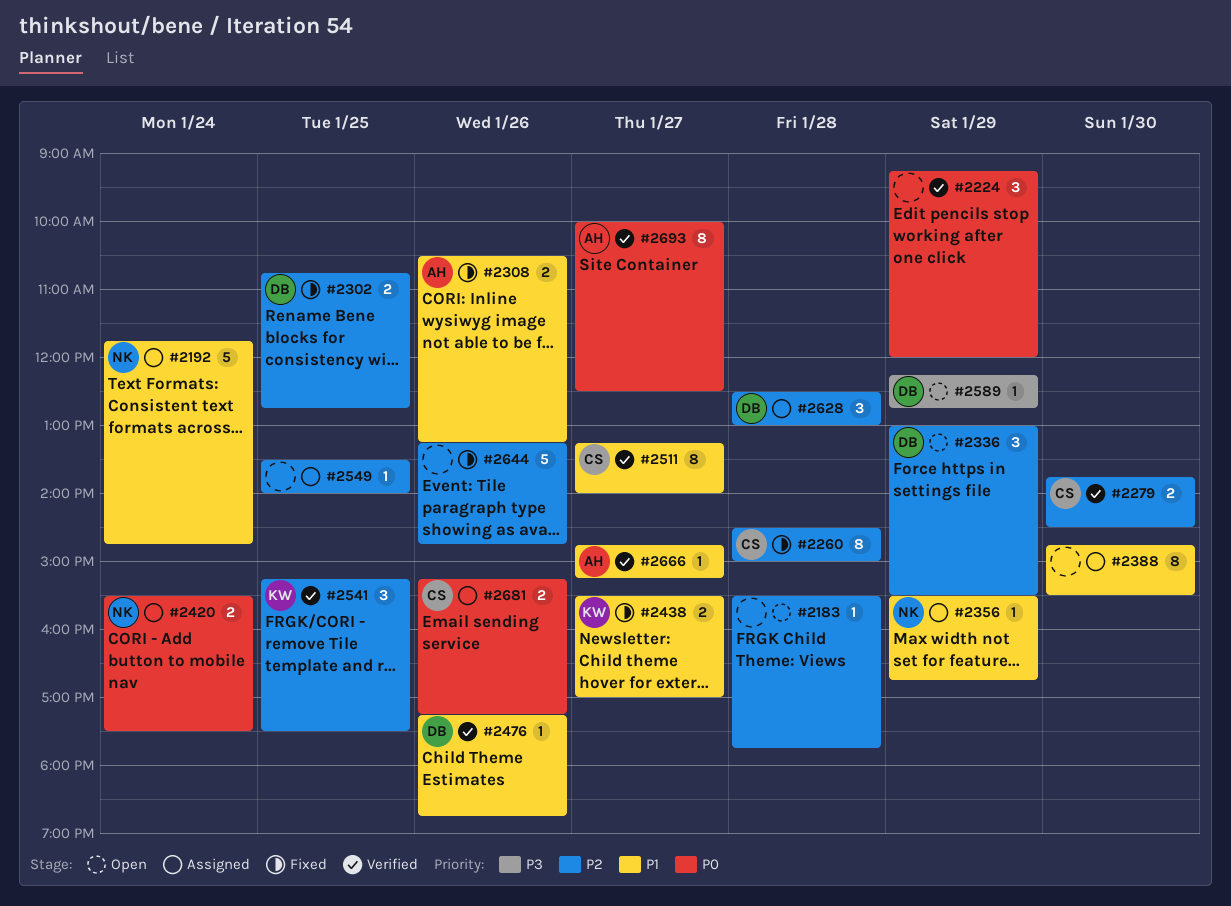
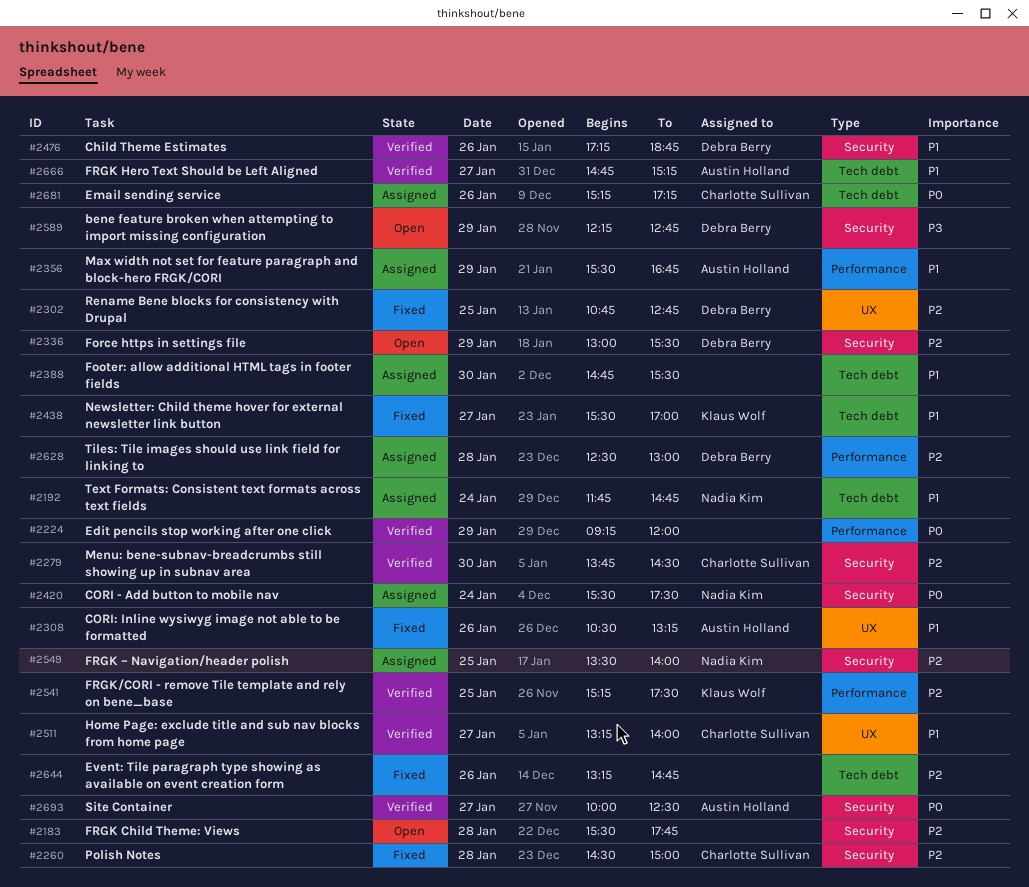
#2356, owner: Nadia Kim -> Austin Holland
#2549, owner: none -> Nadia Kim

